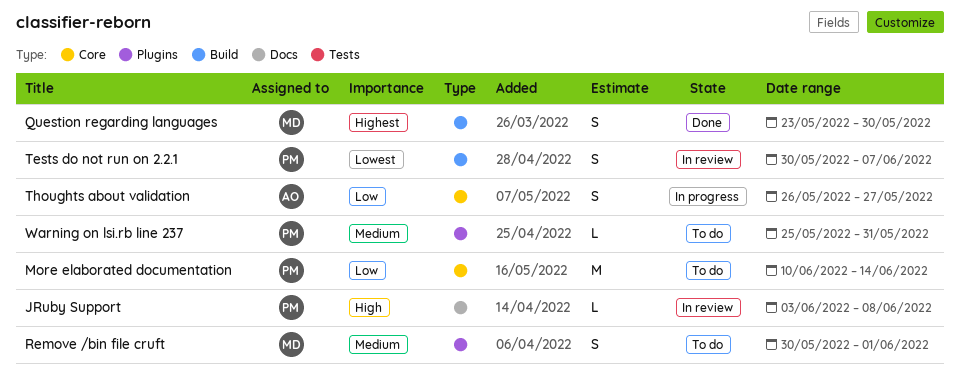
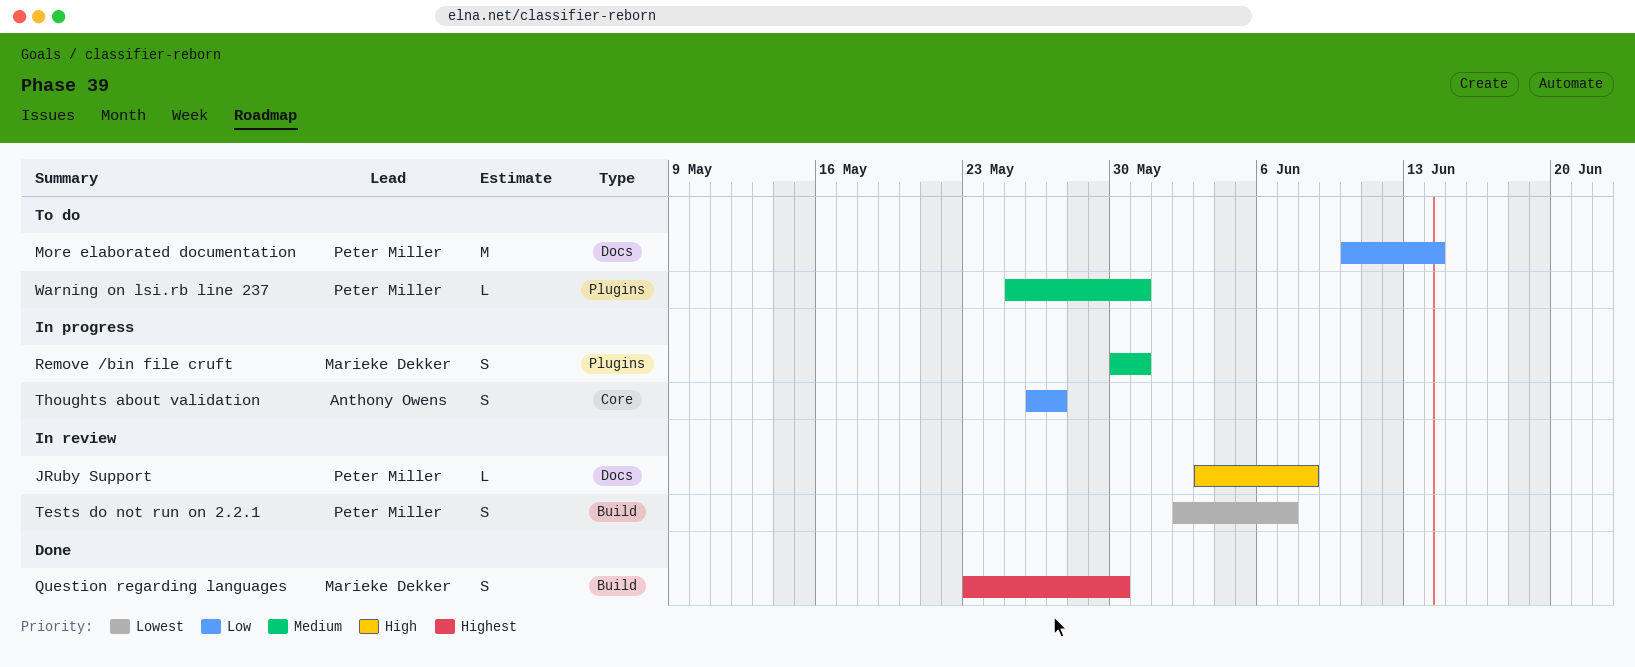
More elaborated documentation, label: Core -> Docs
Remove /bin file cruft, status: To do -> In progress
Remove /bin file cruft, due: Jun 1 -> May 31
Tests do not run on 2.2.1, start: May 30 -> Jun 2

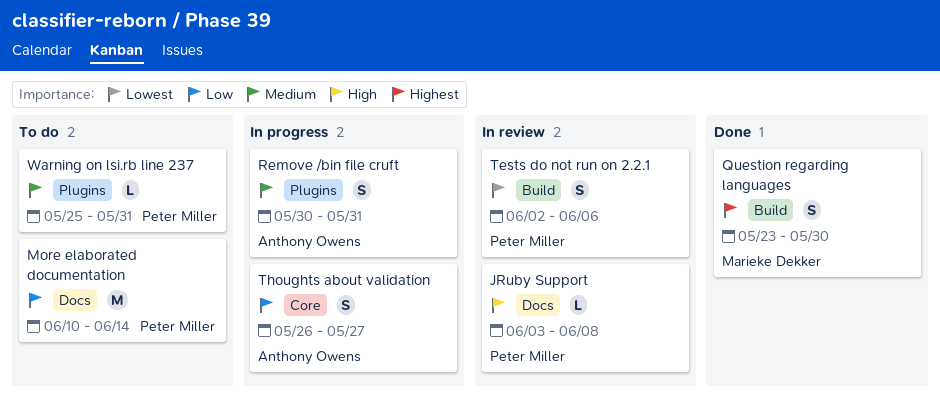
Remove /bin file cruft, owner: Marieke Dekker -> Anthony Owens
Tests do not run on 2.2.1, due: Jun 7 -> Jun 6

